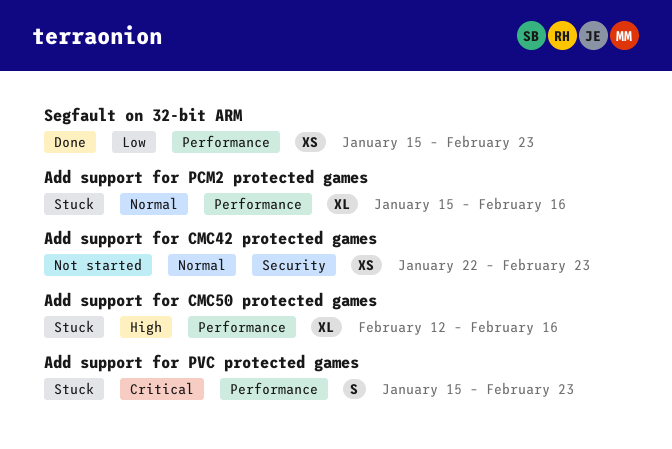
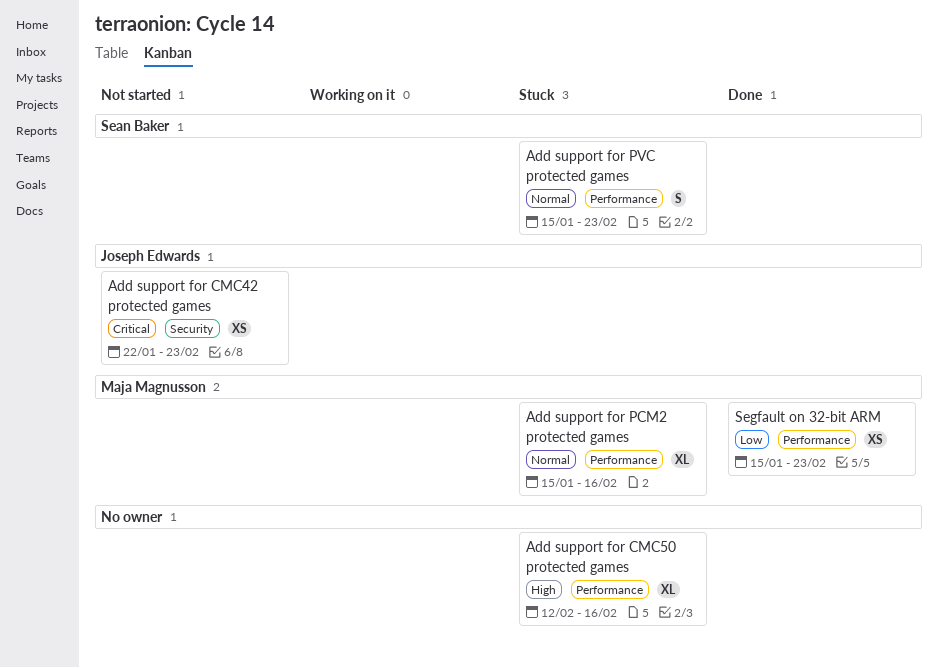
Add support for CMC42 protected games, priority: Normal -> Critical
Add support for PVC protected games, priority: Critical -> Normal

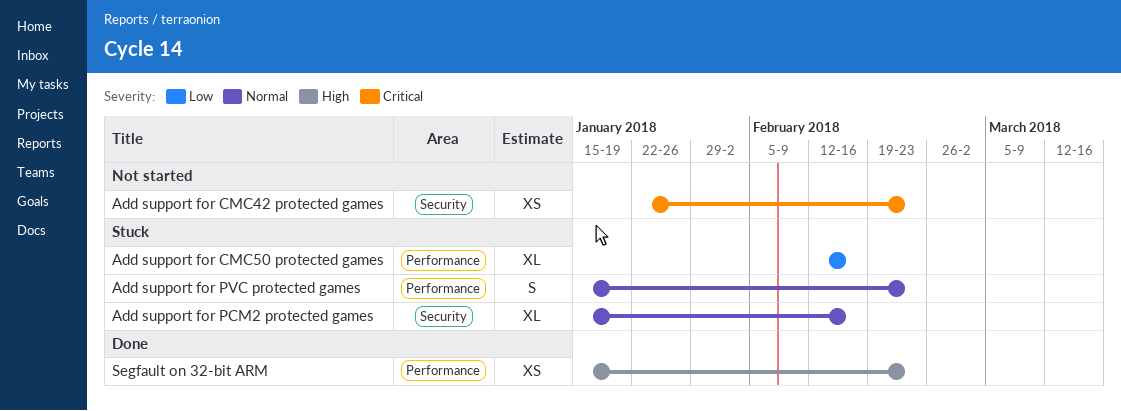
Add support for CMC50 protected games, priority: High -> Low
Add support for PCM2 protected games, label: Performance -> Security
Segfault on 32-bit ARM, priority: Low -> High

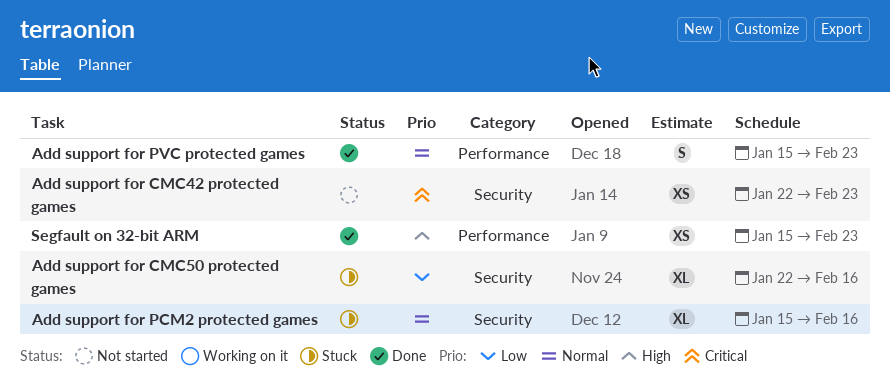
Add support for CMC50 protected games, label: Performance -> Security
Add support for CMC50 protected games, start: Feb 12 -> Jan 22
Add support for PVC protected games, status: Stuck -> Done

